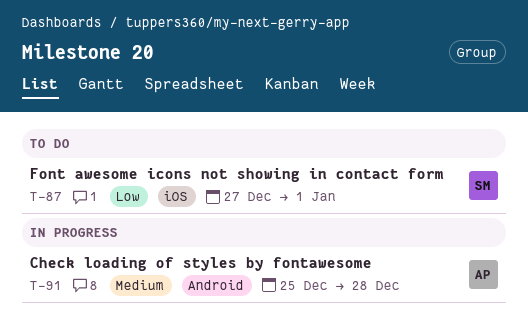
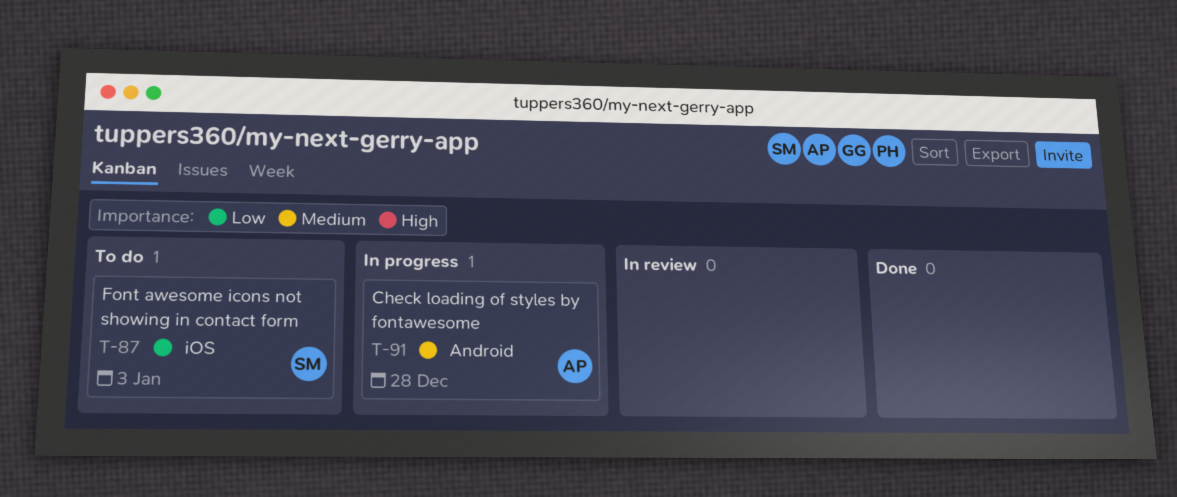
T-87, due: Jan 1 -> Jan 3

